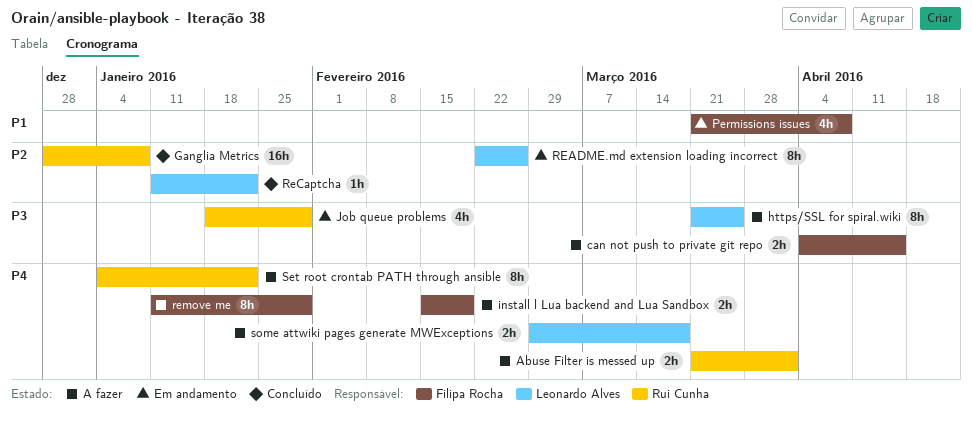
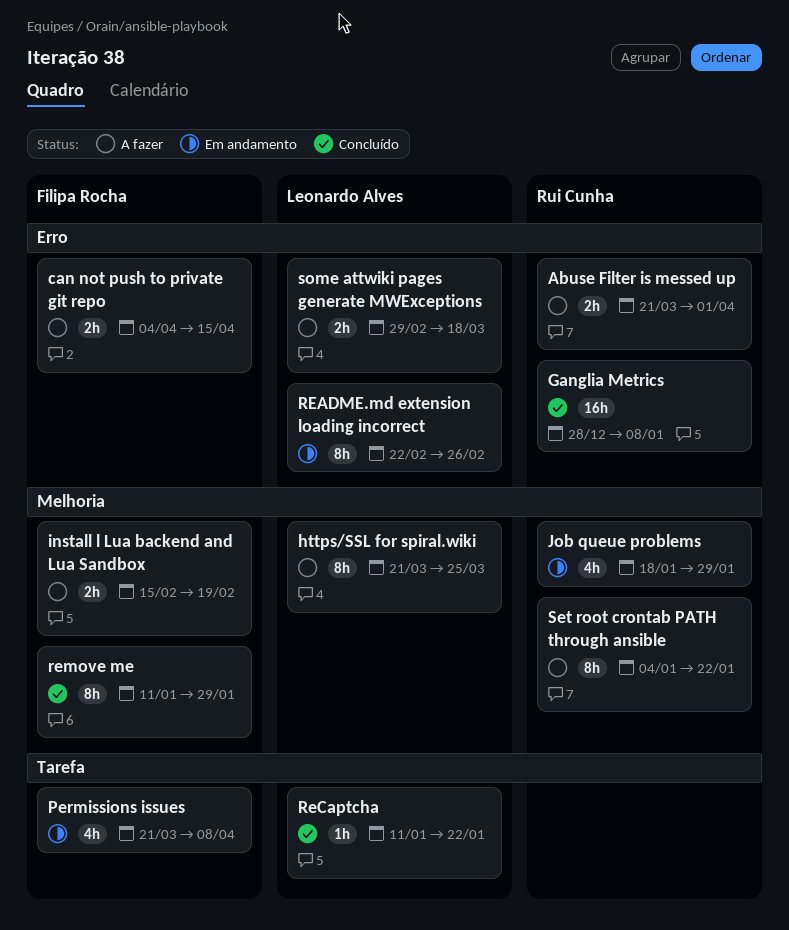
remove me, status: A fazer -> Concluído

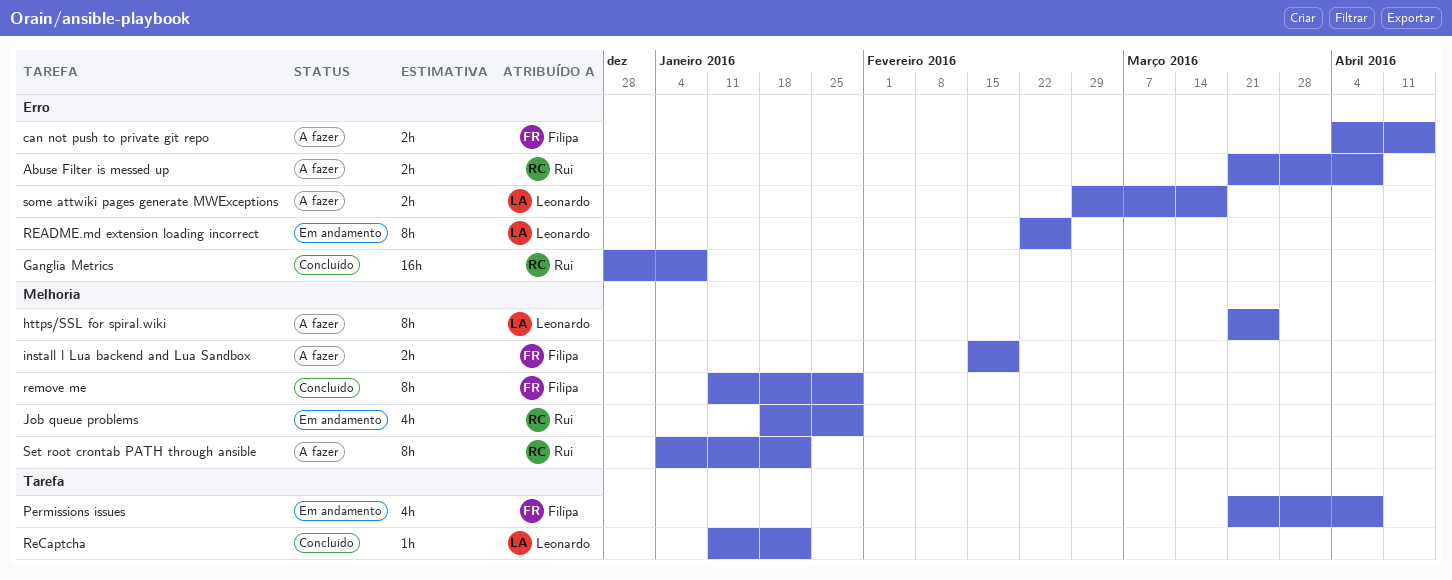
Abuse Filter is messed up, due: Apr 1 -> Apr 8

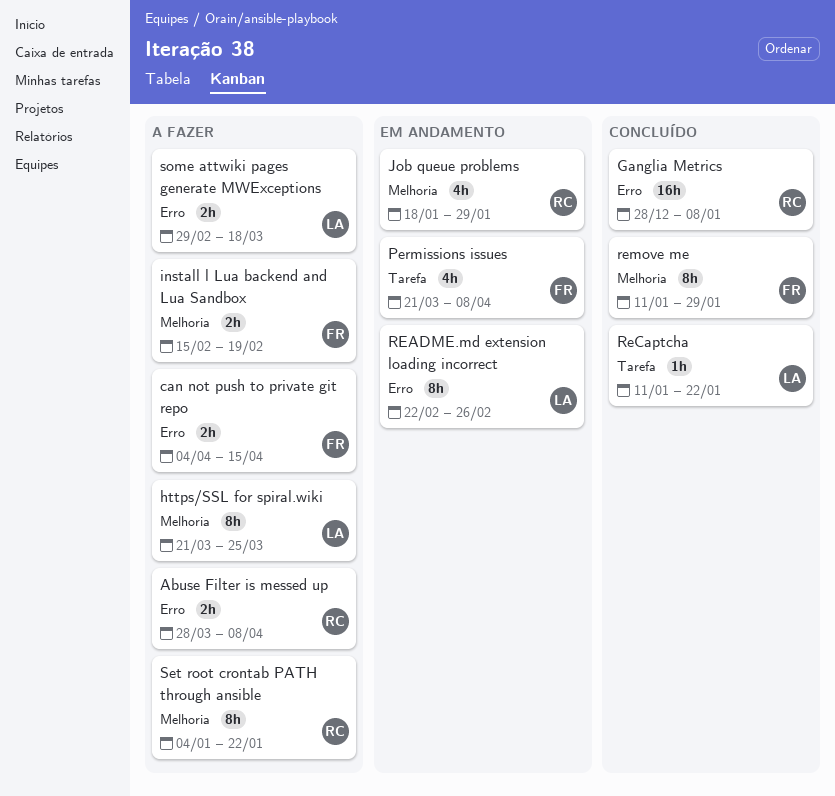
Abuse Filter is messed up, start: Mar 21 -> Mar 28

